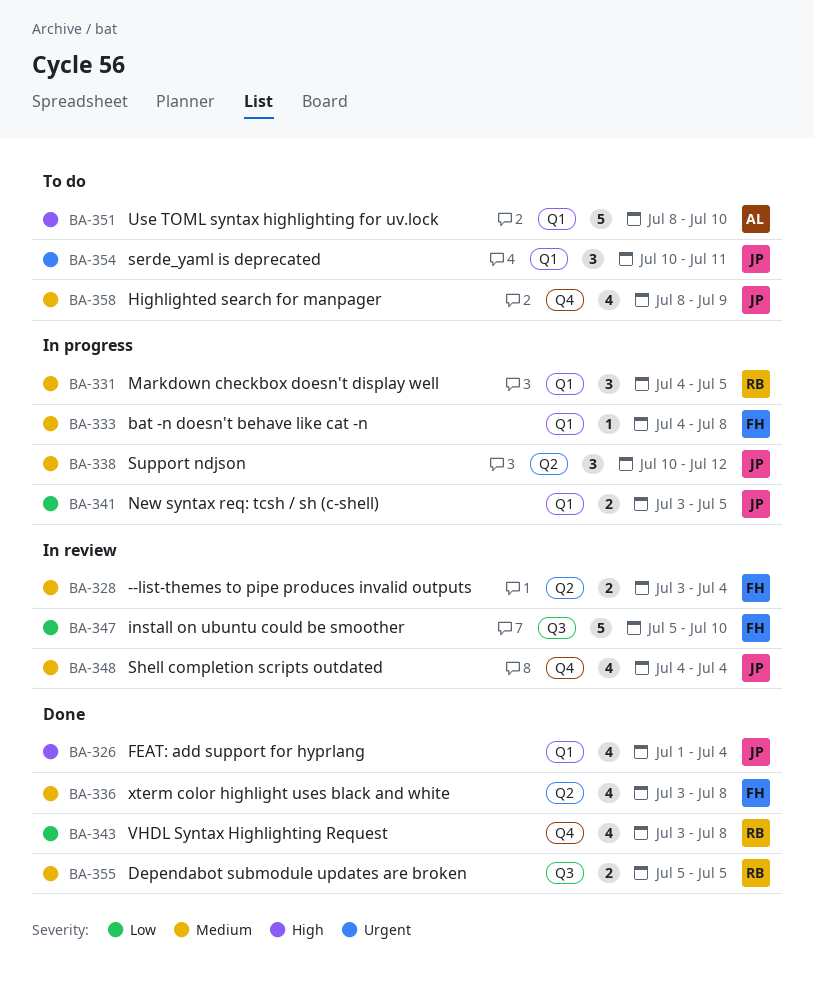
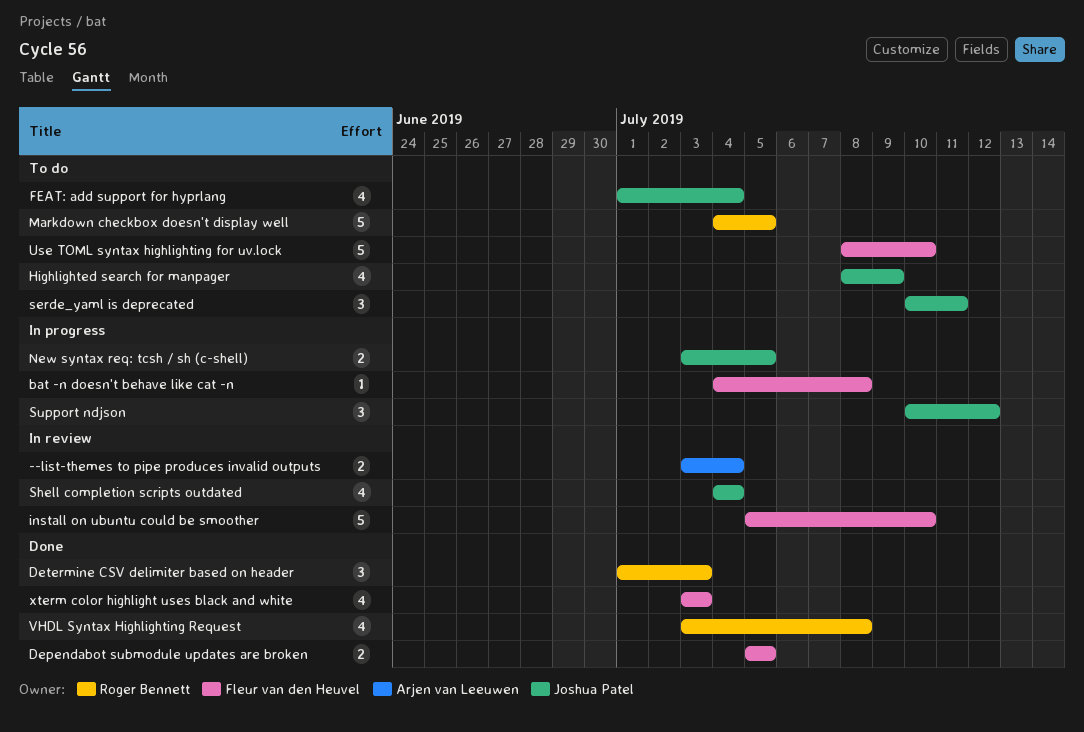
--list-themes to pipe produces invalid outputs, owner: Fleur van den Heuvel -> Arjen van Leeuwen
Dependabot submodule updates are broken, owner: Roger Bennett -> Fleur van den Heuvel
Determine CSV delimiter based on header: none -> present
FEAT: add support for hyprlang, status: Done -> To do
Markdown checkbox doesn't display well, status: In progress -> To do
Markdown checkbox doesn't display well, estimate: 3 -> 5
Use TOML syntax highlighting for uv.lock, owner: Arjen van Leeuwen -> Fleur van den Heuvel
xterm color highlight uses black and white, due: Jul 8 -> Jul 3

